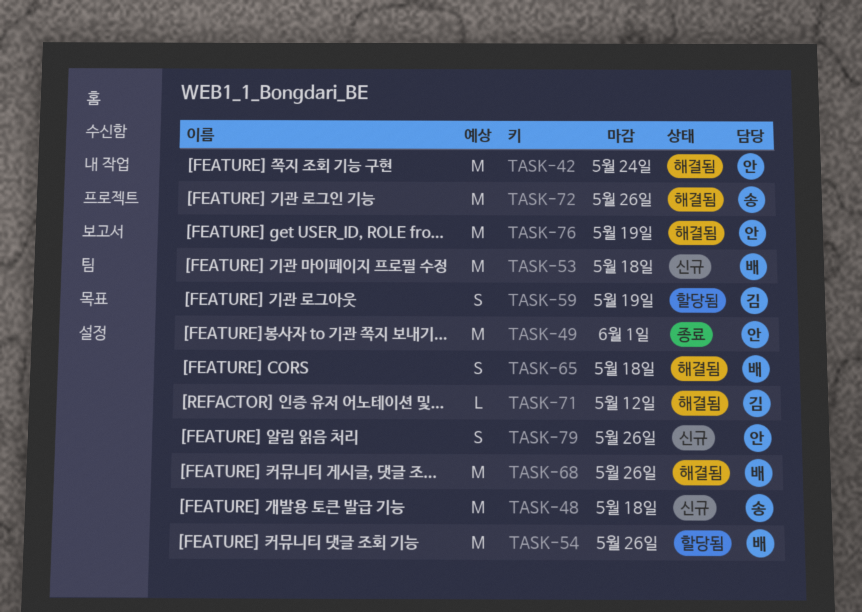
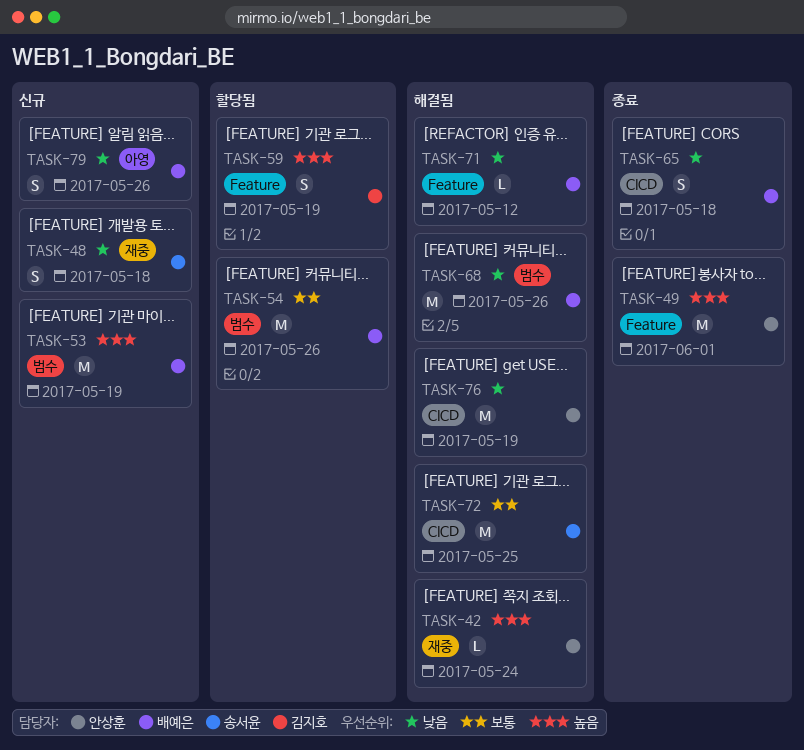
TASK-42, estimate: M -> L
TASK-48, estimate: M -> S
TASK-53, due: May 18 -> May 19
TASK-65, status: 해결됨 -> 종료
TASK-71, owner: 김지호 -> 배예은
TASK-72, due: May 26 -> May 25
TASK-79, owner: 안상훈 -> 배예은

